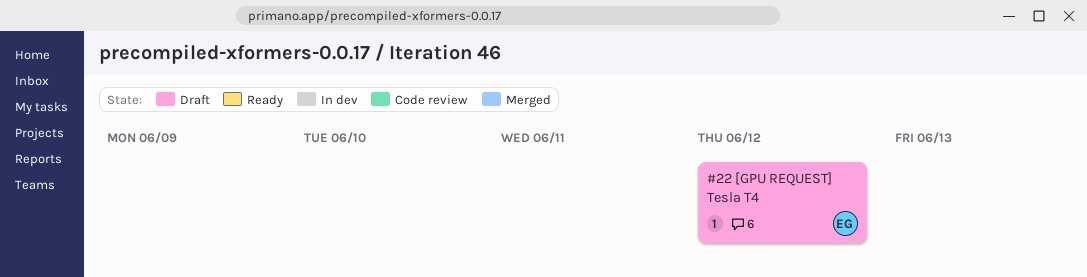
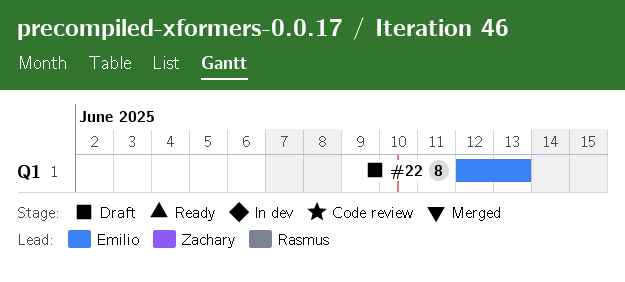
#22, estimate: 1 -> 8
#22, due: Jun 12 -> Jun 13

